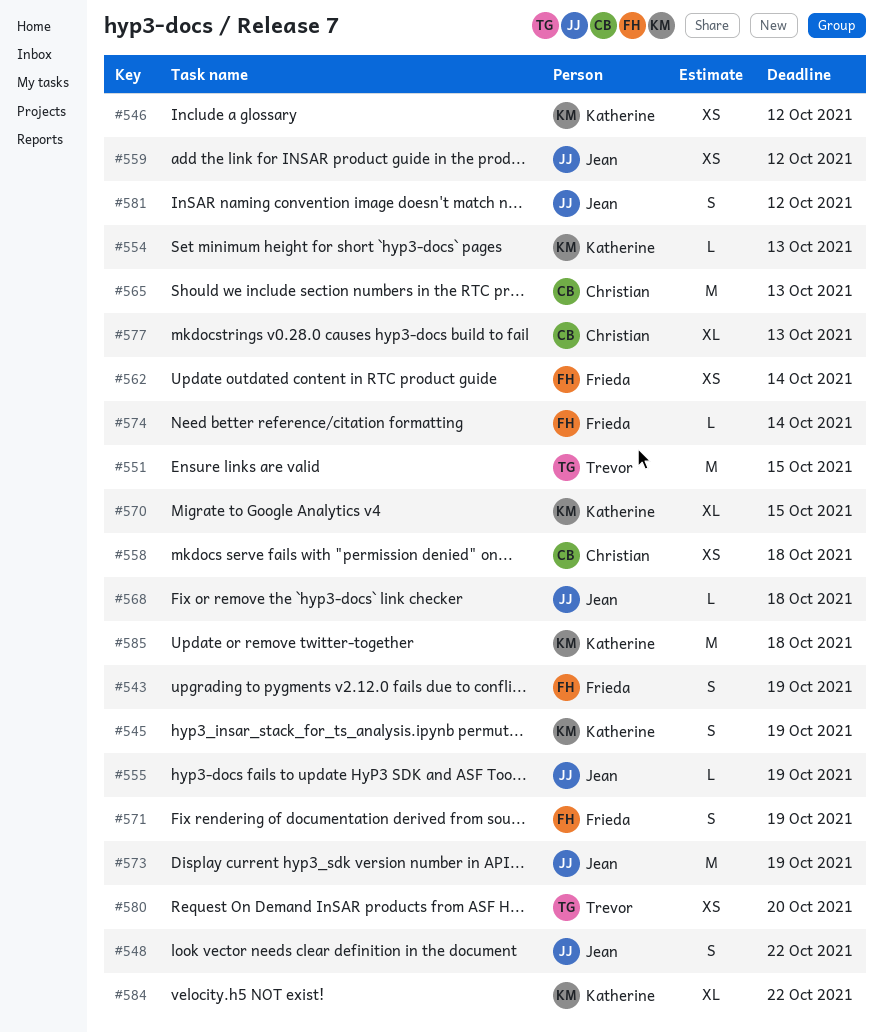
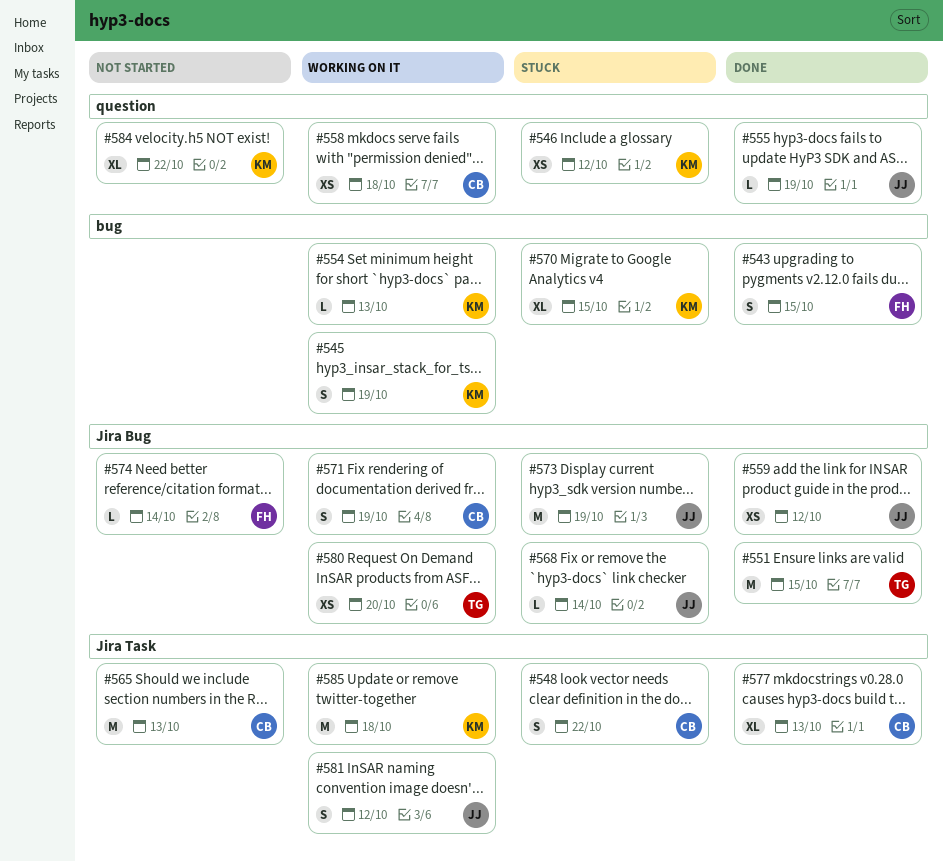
#543, due: Oct 19 -> Oct 15
#548, owner: Jean -> Christian
#562: present -> none
#568, due: Oct 18 -> Oct 14
#571, owner: Frieda -> Christian

